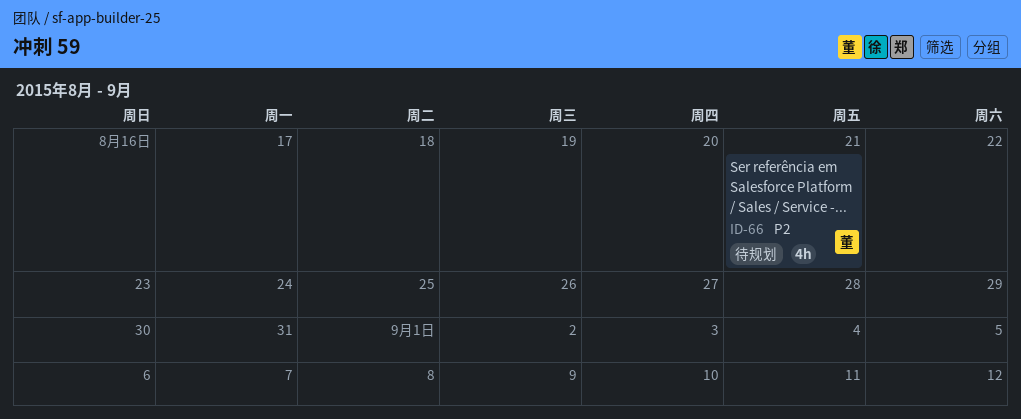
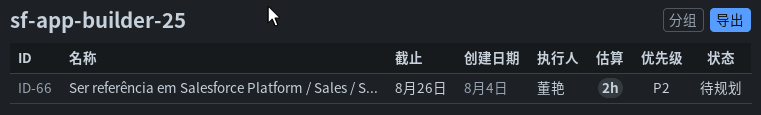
ID-66, estimate: 4h -> 2h
ID-66, due: Aug 21 -> Aug 26

